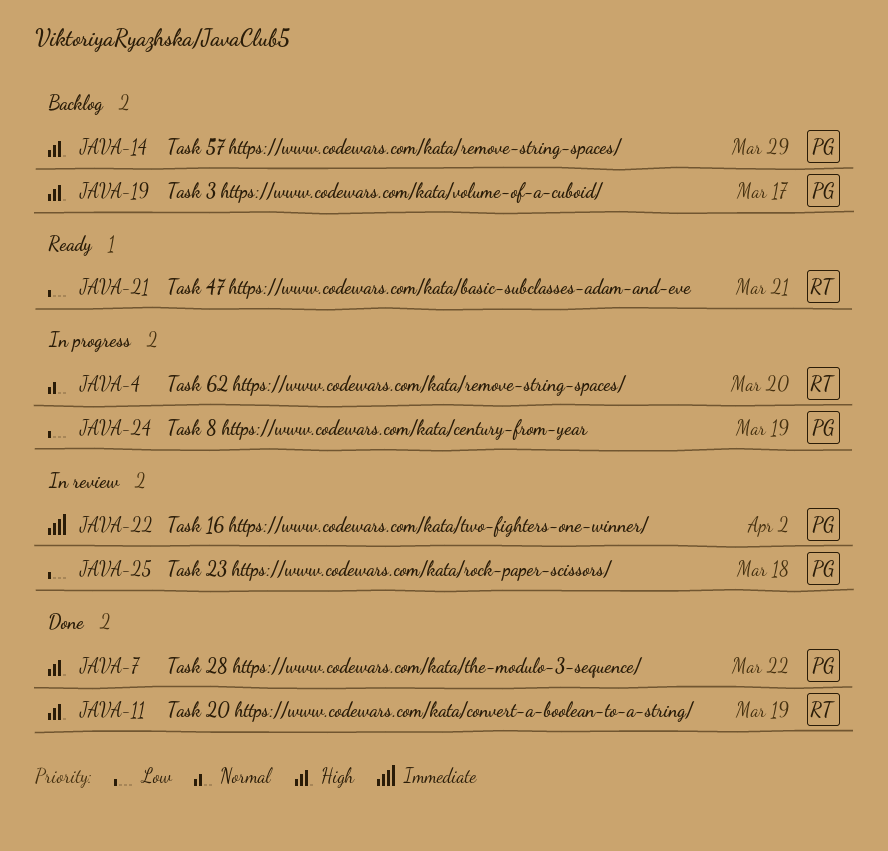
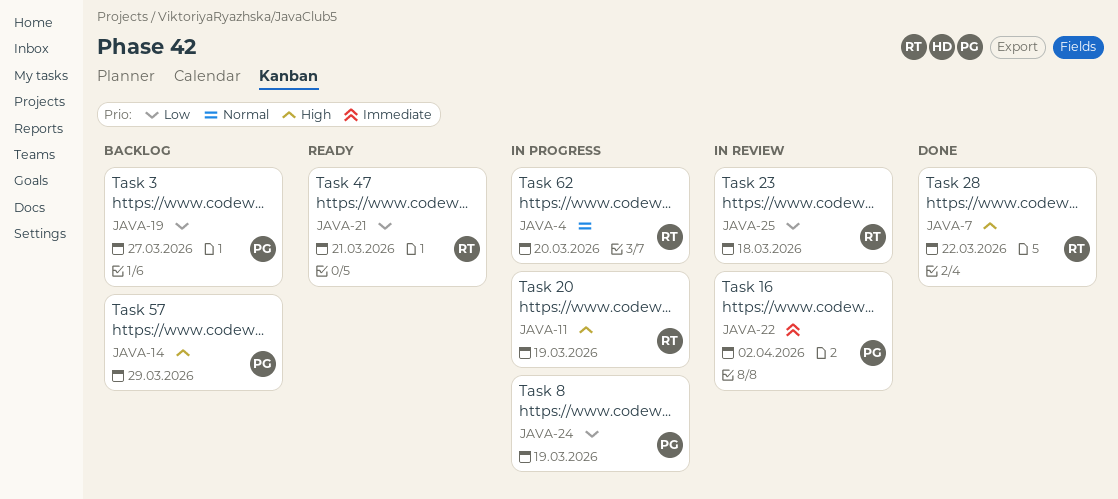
JAVA-7, owner: PG -> RT
JAVA-11, status: Done -> In progress
JAVA-19, priority: High -> Low
JAVA-19, due: Mar 17 -> Mar 27
JAVA-25, owner: PG -> RT

